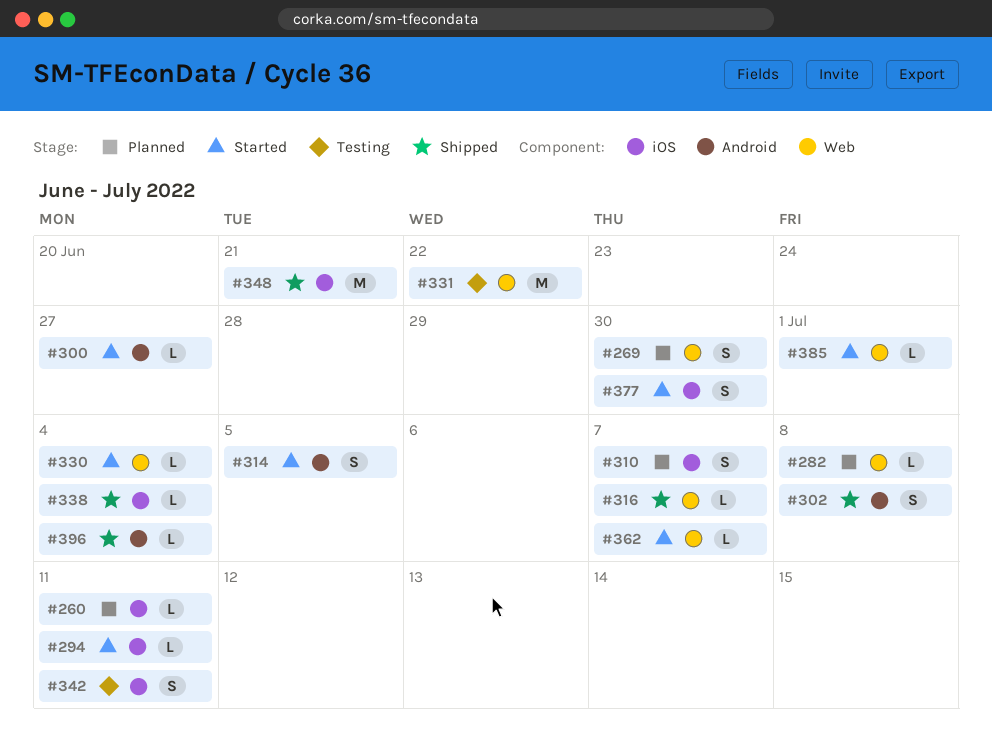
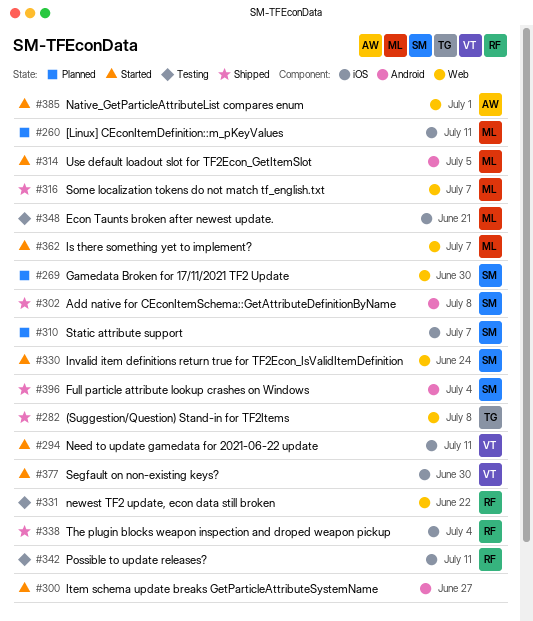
#282, status: Planned -> Shipped
#330, due: Jul 4 -> Jun 24
#348, status: Shipped -> Testing

